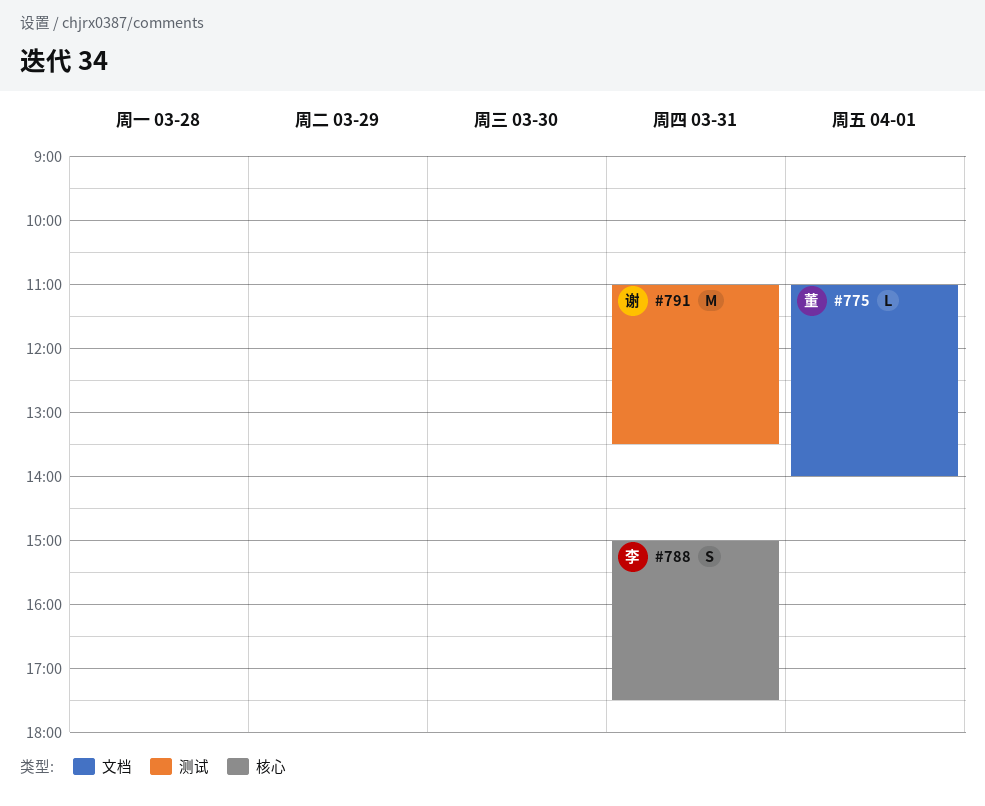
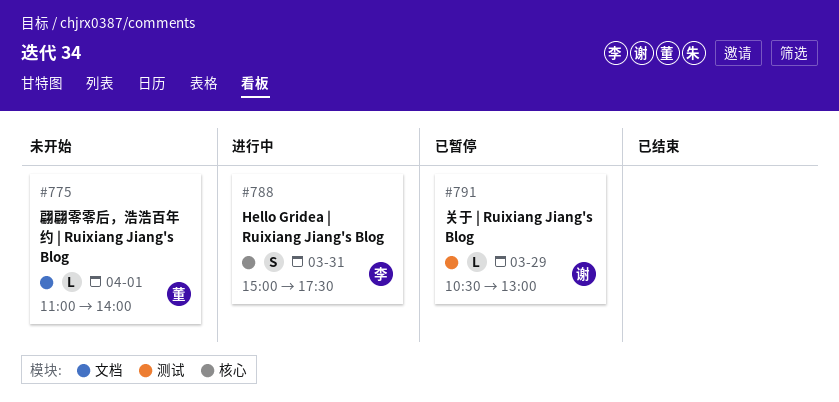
#791, estimate: M -> L
#791, day: Mar 31 -> Mar 29
#791, begins: 11:00 -> 10:30
#791, ends: 13:30 -> 13:00

